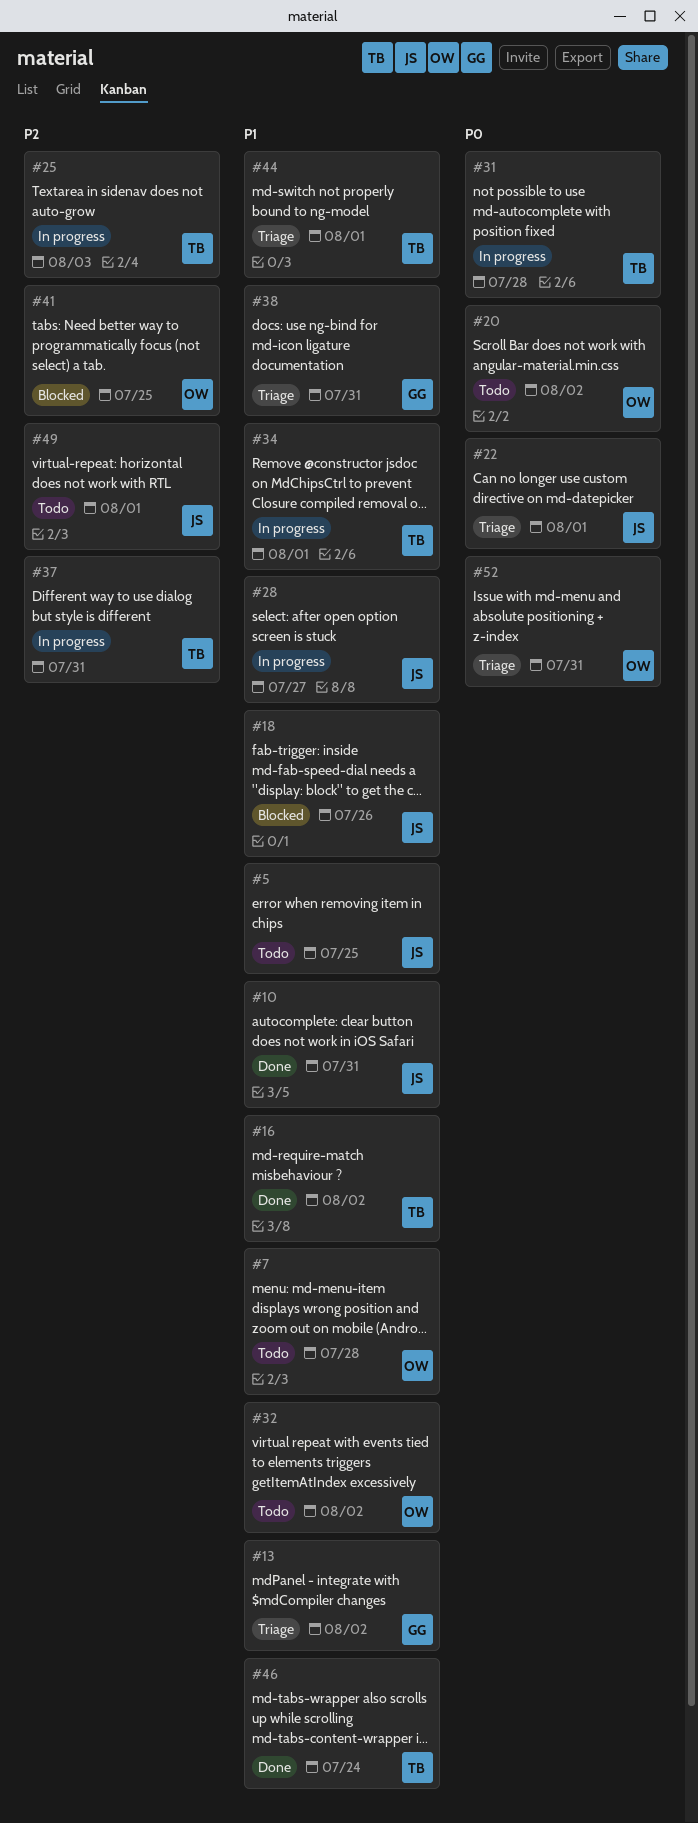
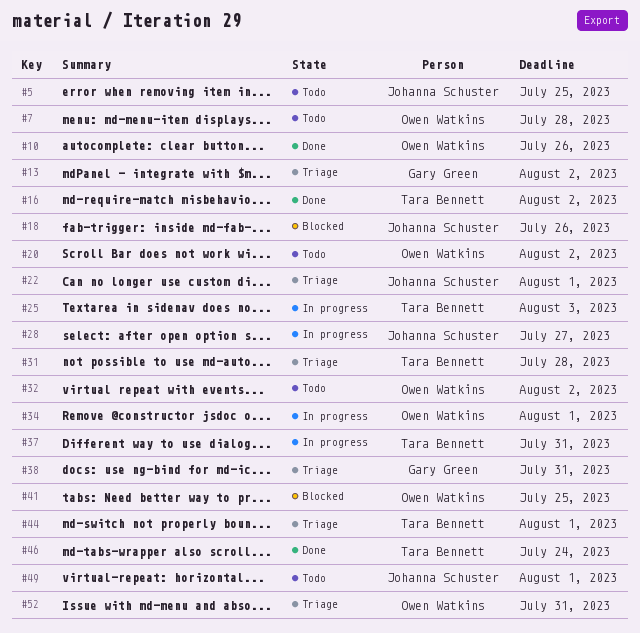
#10, owner: Johanna Schuster -> Owen Watkins
#10, due: Jul 31 -> Jul 26
#31, status: In progress -> Triage
#34, owner: Tara Bennett -> Owen Watkins

